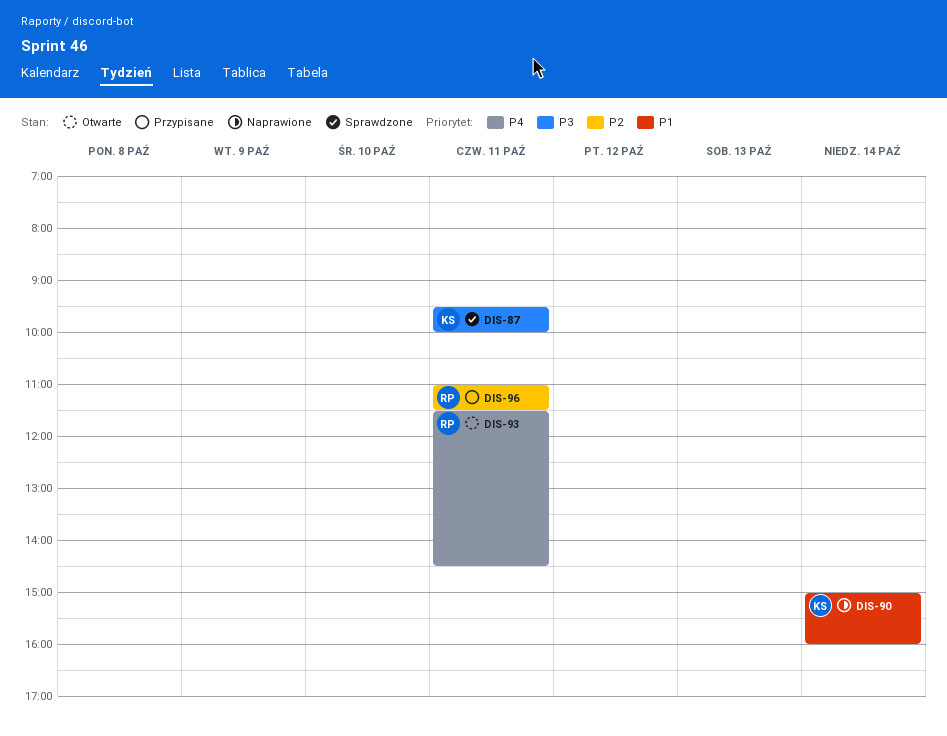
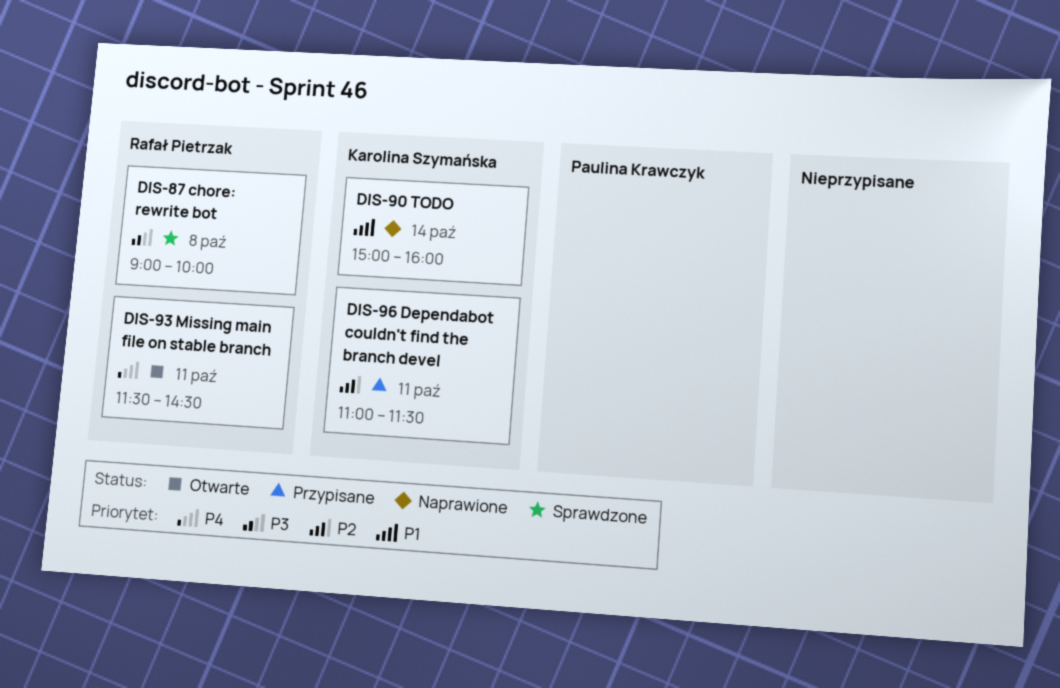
DIS-87, owner: Karolina Szymańska -> Rafał Pietrzak
DIS-87, day: Oct 11 -> Oct 8
DIS-87, begins: 09:30 -> 09:00
DIS-96, owner: Rafał Pietrzak -> Karolina Szymańska

